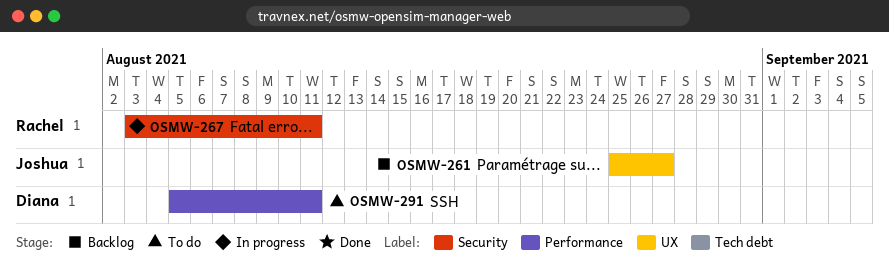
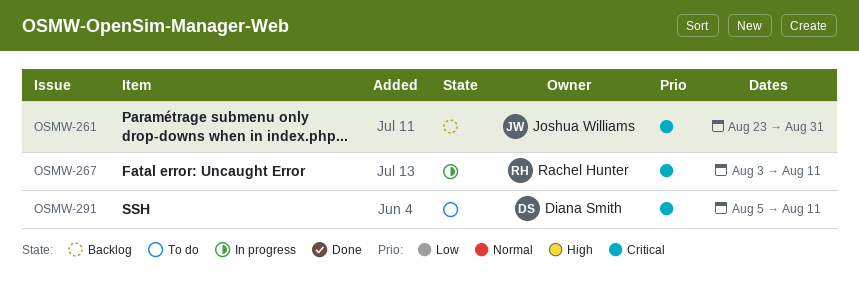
OSMW-261, start: Aug 25 -> Aug 23
OSMW-261, due: Aug 27 -> Aug 31

